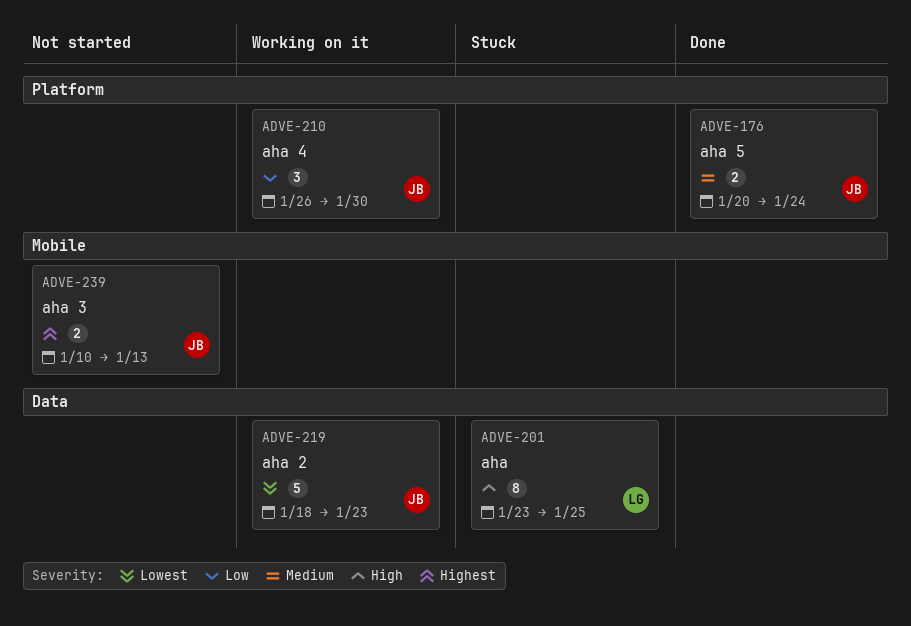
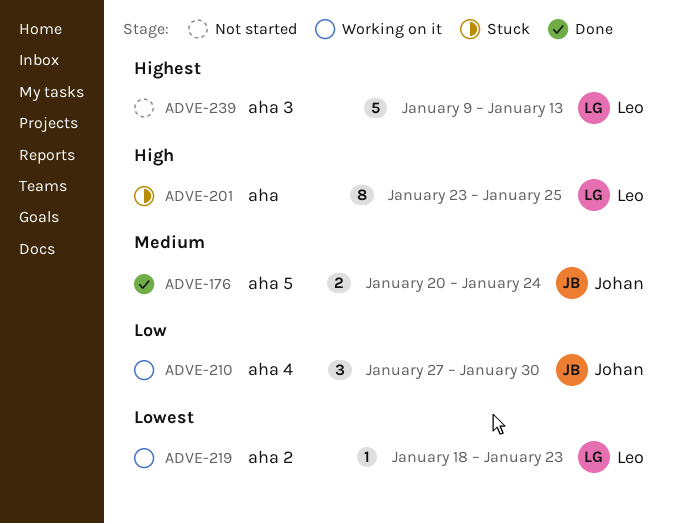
ADVE-210, start: Jan 26 -> Jan 27
ADVE-219, owner: Johan -> Leo
ADVE-219, estimate: 5 -> 1
ADVE-239, owner: Johan -> Leo
ADVE-239, estimate: 2 -> 5
ADVE-239, start: Jan 10 -> Jan 9

